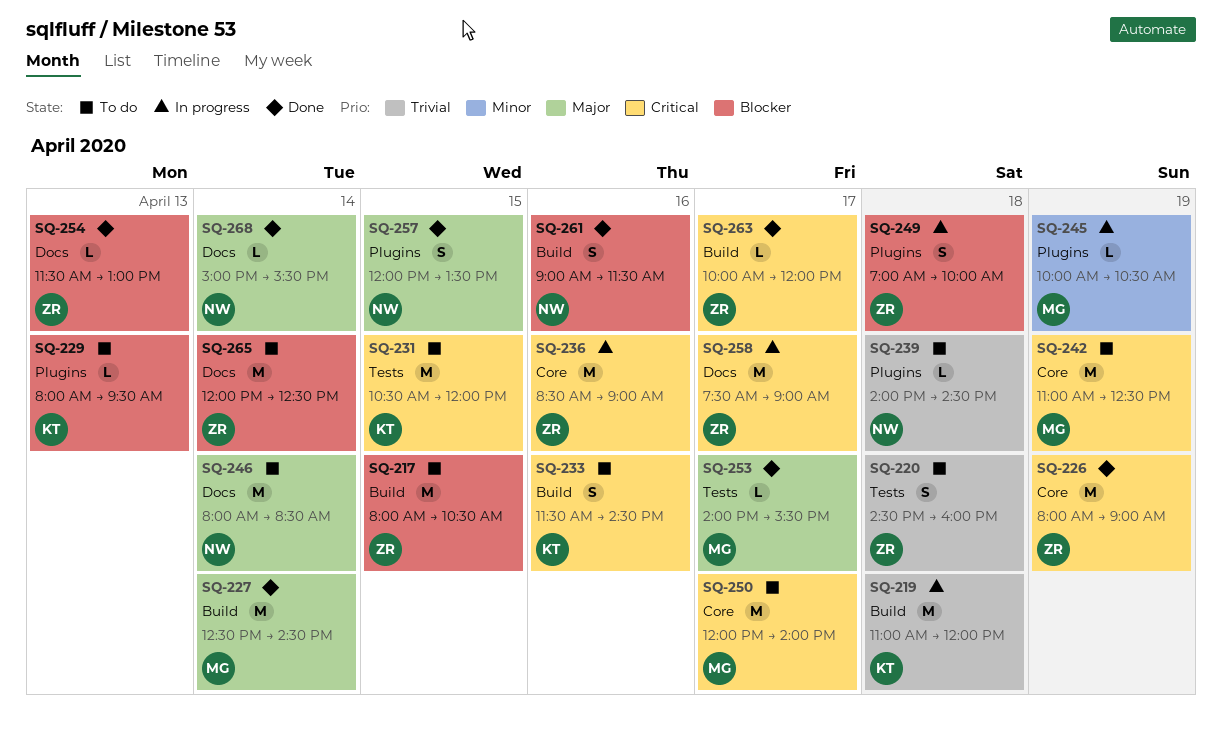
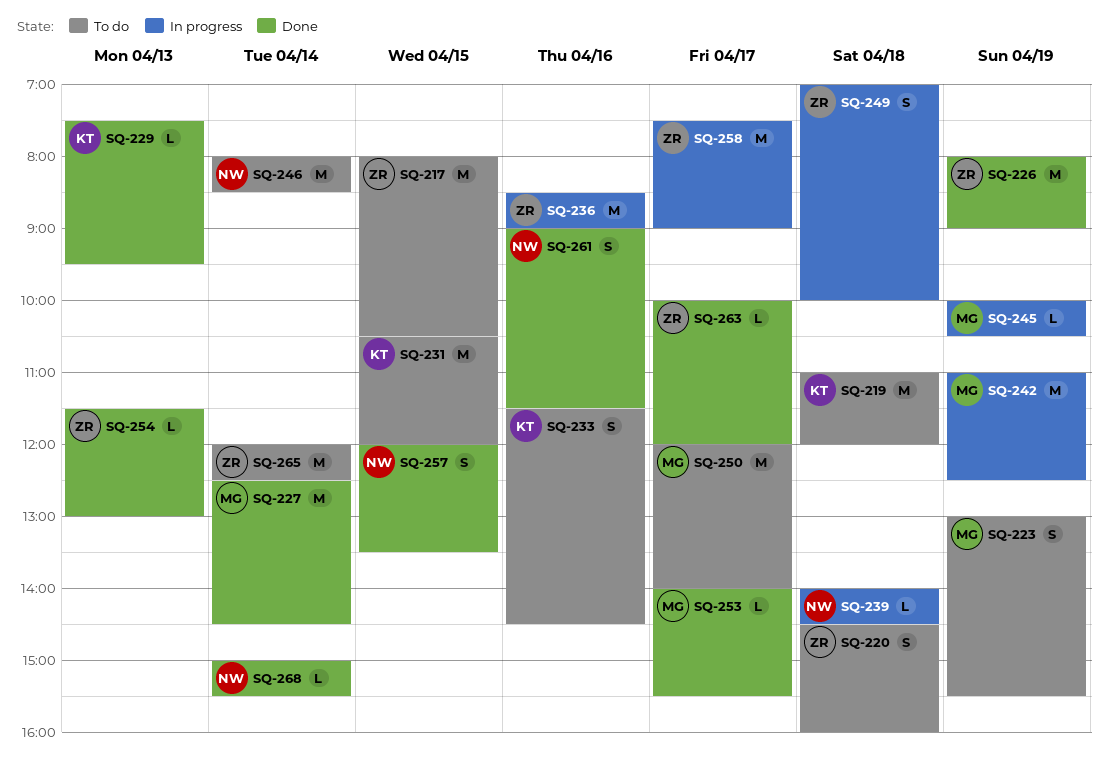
SQ-219, status: In progress -> To do
SQ-223: none -> present
SQ-229, status: To do -> Done
SQ-229, begins: 08:00 -> 07:30
SQ-239, status: To do -> In progress
SQ-242, status: To do -> In progress

